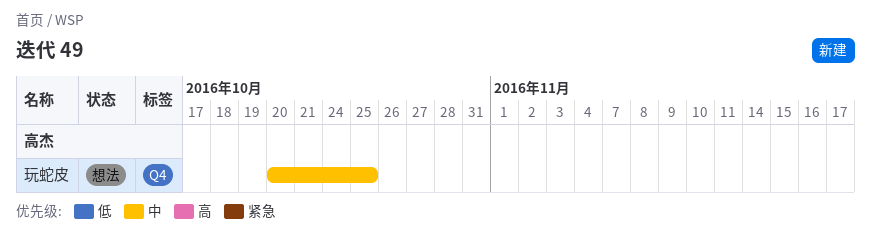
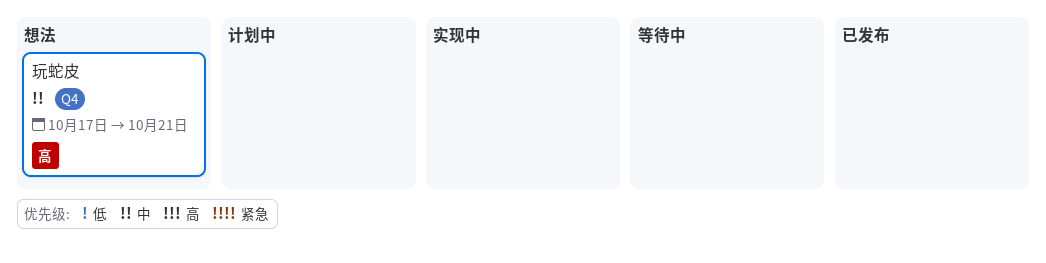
玩蛇皮, start: Oct 20 -> Oct 17
玩蛇皮, due: Oct 25 -> Oct 21

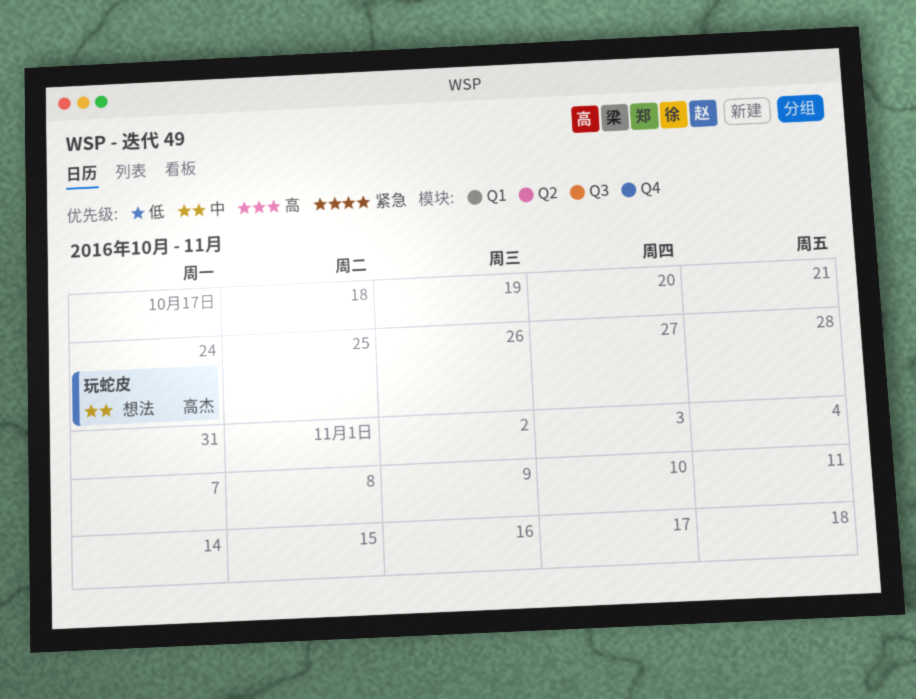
玩蛇皮, due: Oct 21 -> Oct 24

